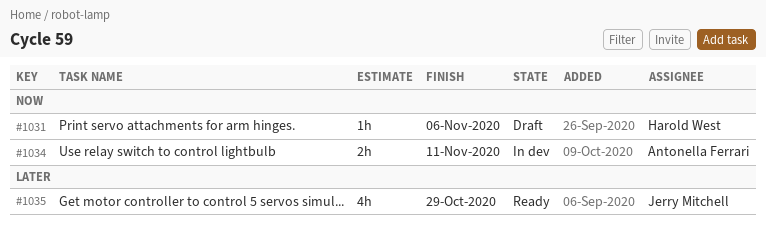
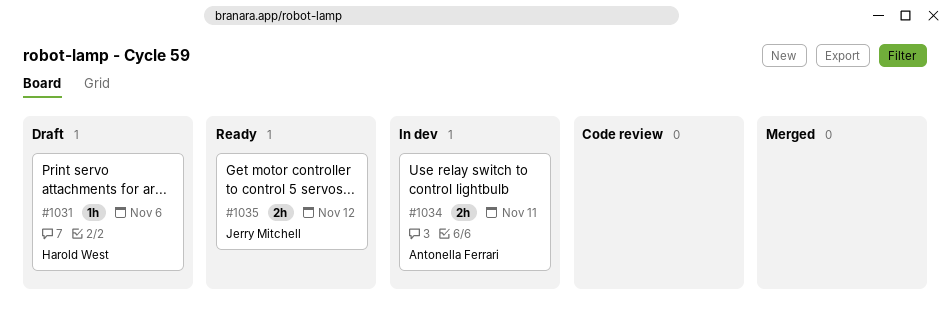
#1035, estimate: 4h -> 2h
#1035, due: Oct 29 -> Nov 12

